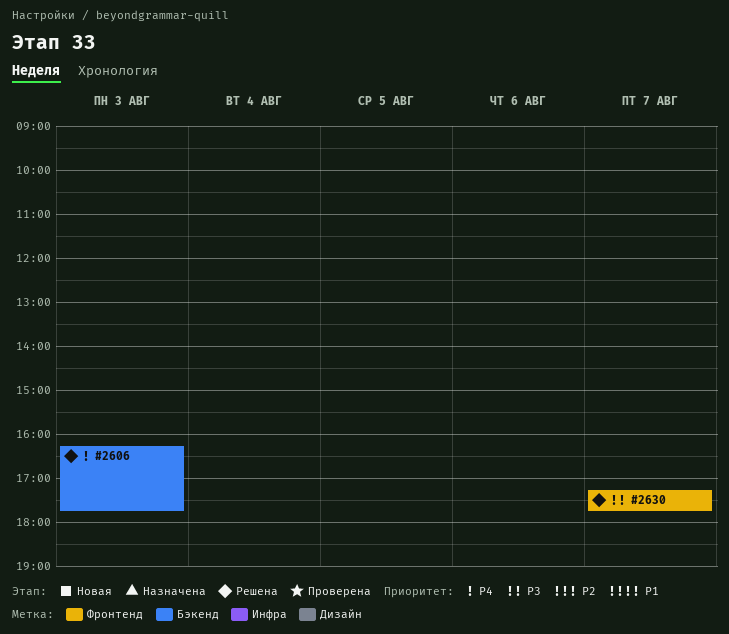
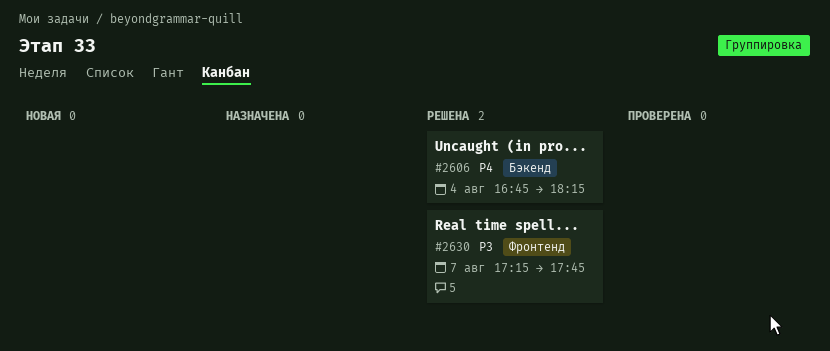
#2606, day: Aug 3 -> Aug 4
#2606, begins: 16:15 -> 16:45
#2606, ends: 17:45 -> 18:15

